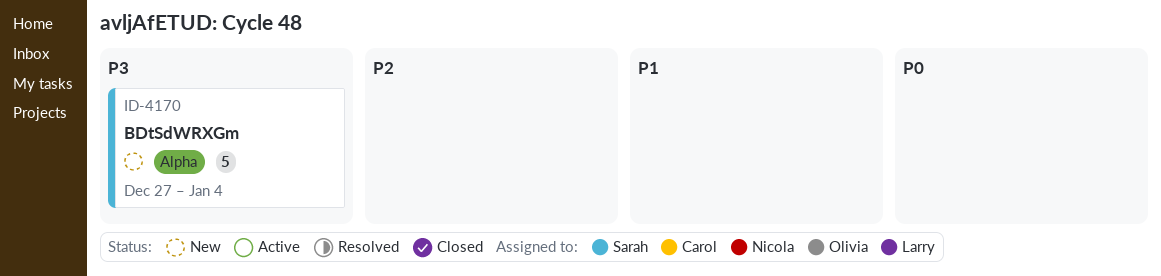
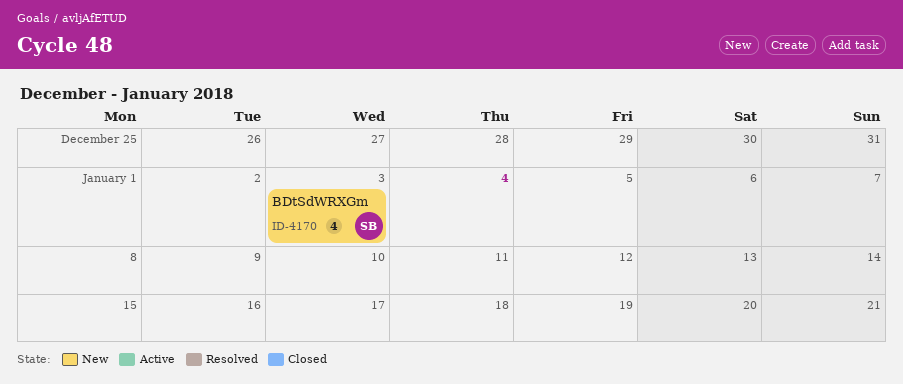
ID-4170, estimate: 5 -> 4
ID-4170, due: Jan 4 -> Jan 3

